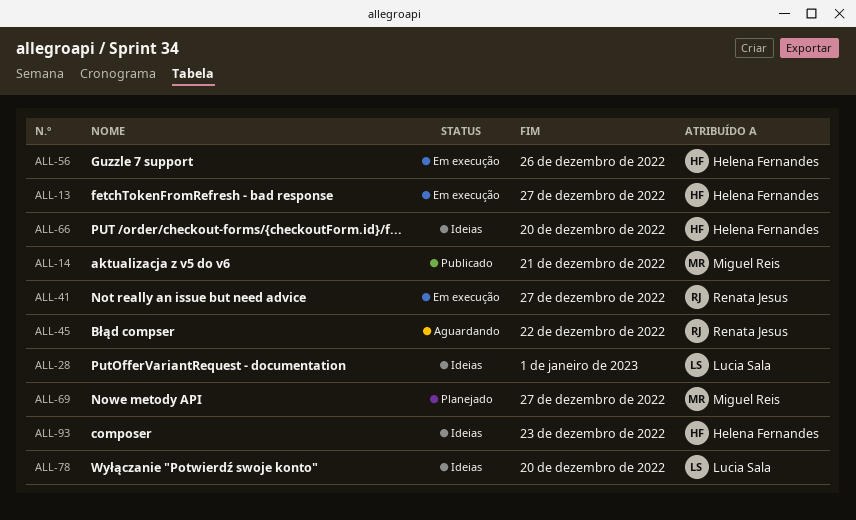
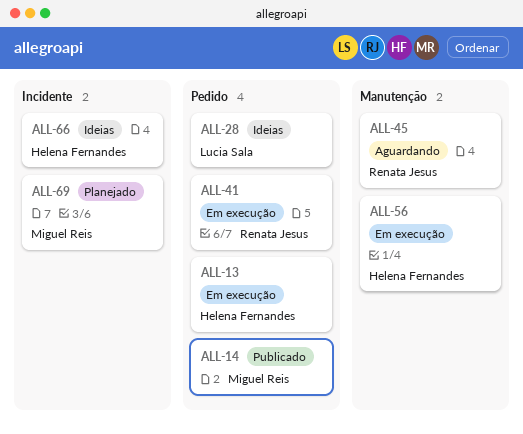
ALL-78: present -> none
ALL-93: present -> none

